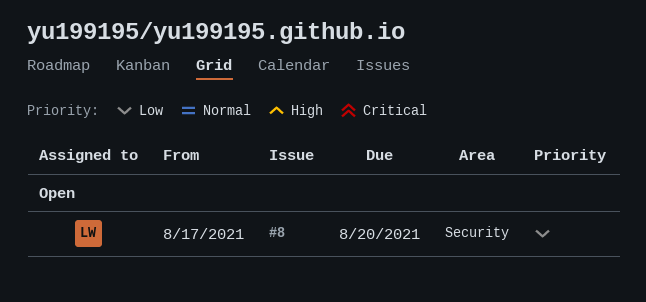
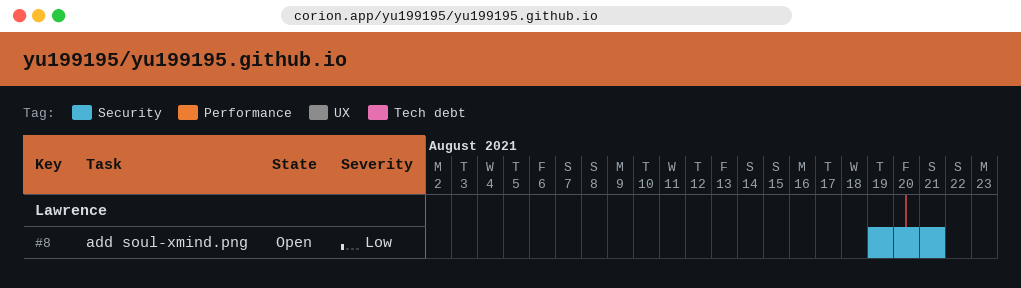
#8, start: Aug 17 -> Aug 19
#8, due: Aug 20 -> Aug 21

